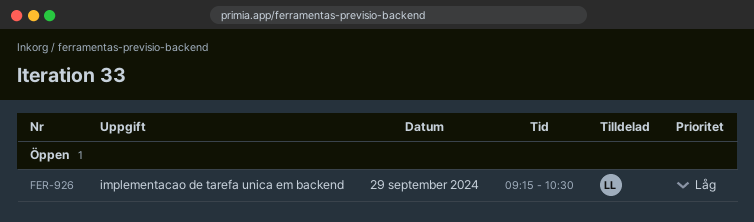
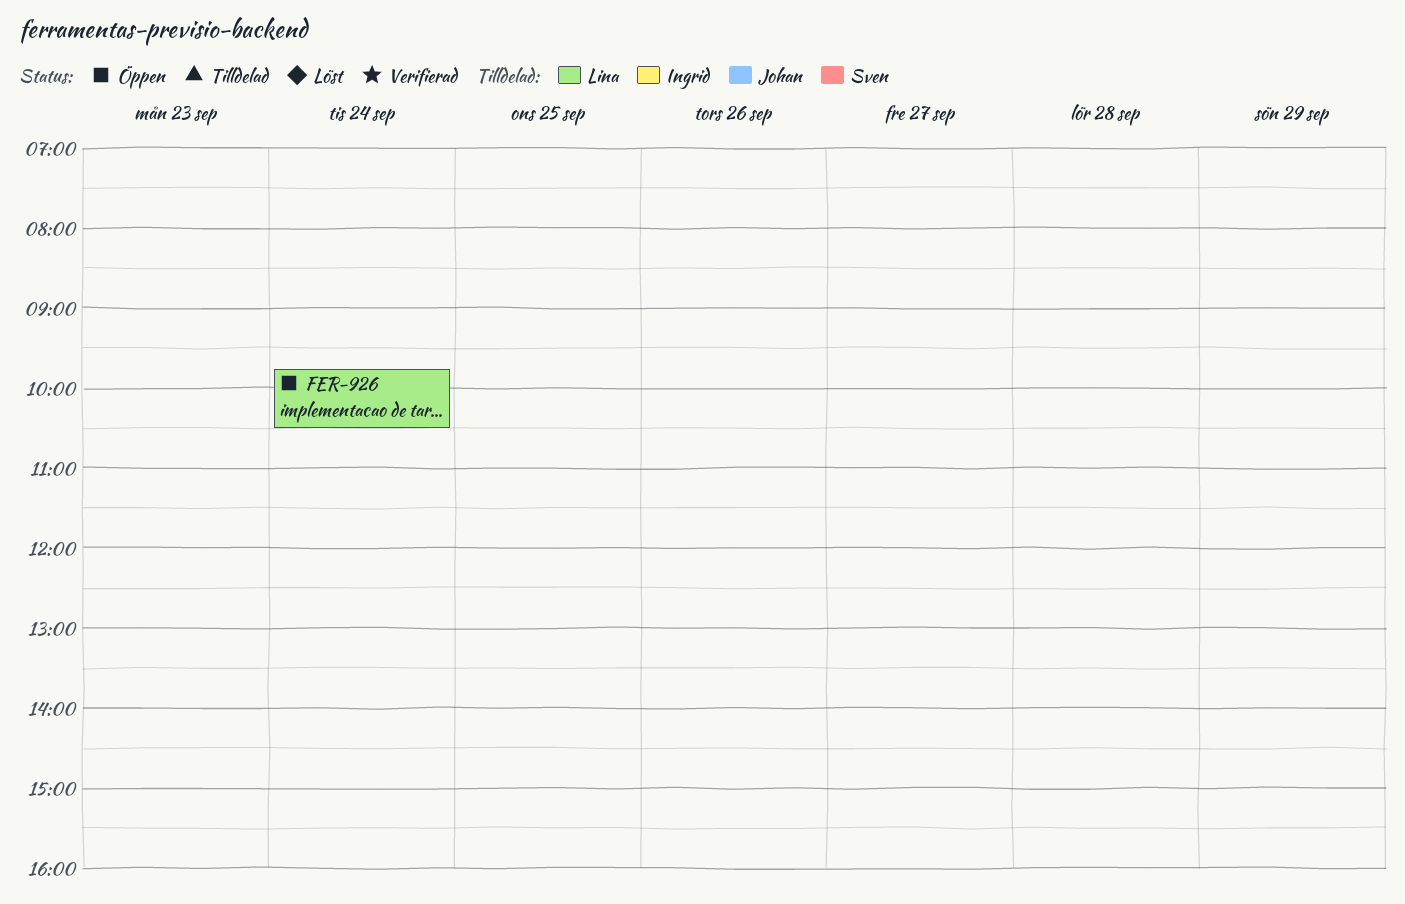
FER-926, day: Sep 29 -> Sep 24
FER-926, begins: 09:15 -> 09:45

